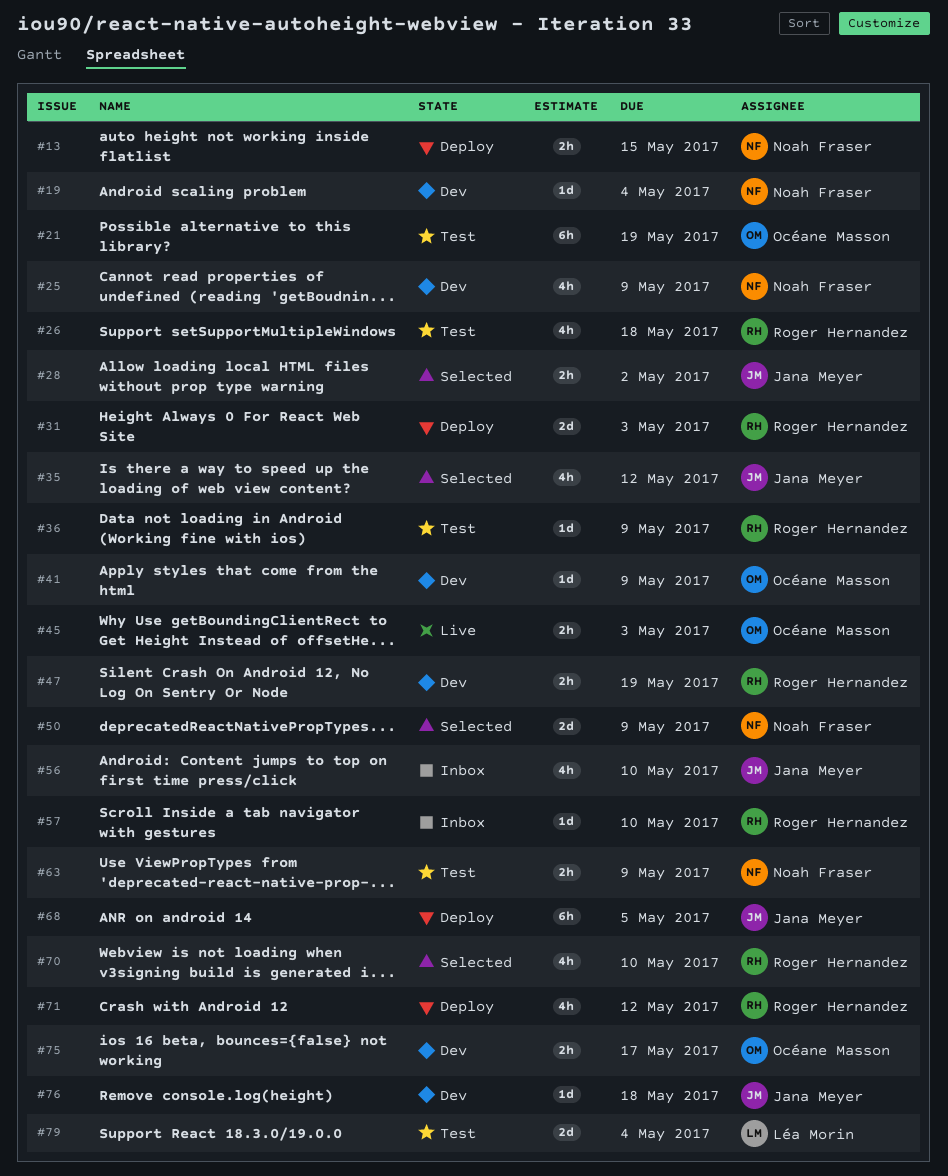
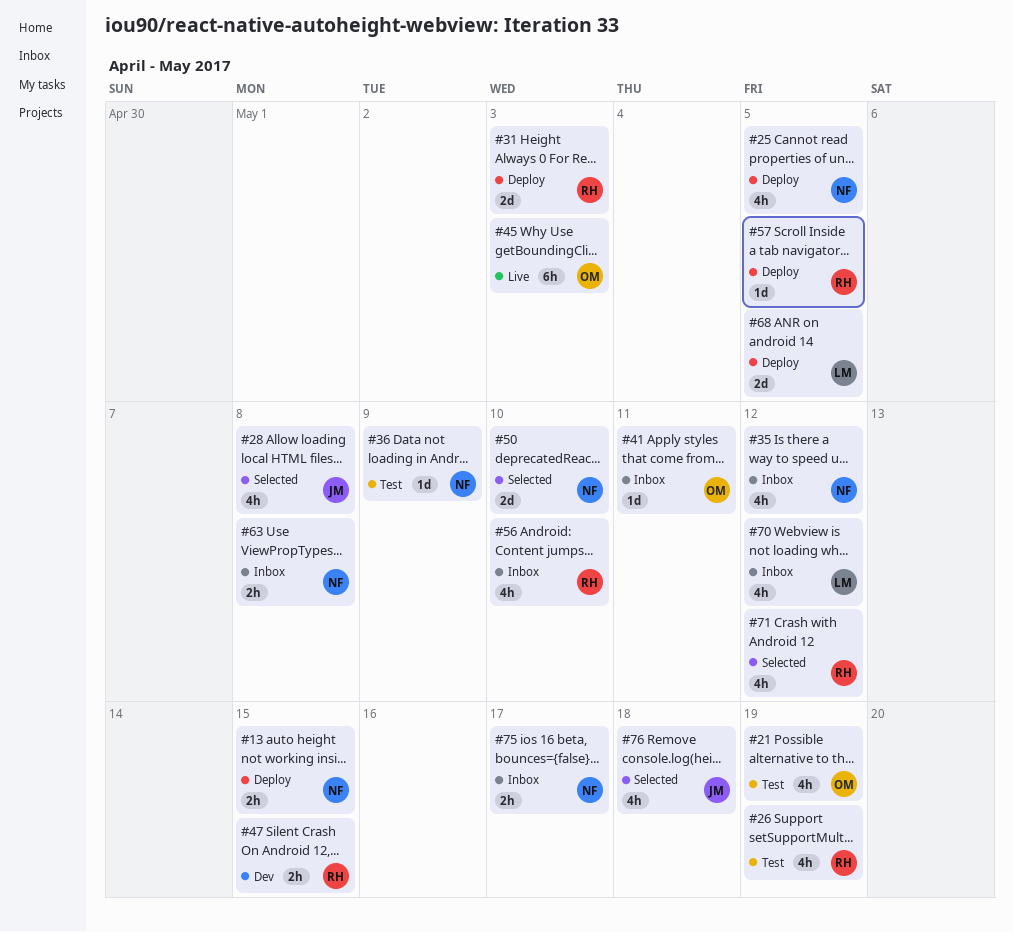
#19: present -> none
#21, estimate: 6h -> 4h
#25, status: Dev -> Deploy
#25, due: May 9 -> May 5
#26, due: May 18 -> May 19
#28, estimate: 2h -> 4h
#28, due: May 2 -> May 8
#35, status: Selected -> Inbox
#35, owner: Jana Meyer -> Noah Fraser
#36, owner: Roger Hernandez -> Noah Fraser
#41, status: Dev -> Inbox
#41, due: May 9 -> May 11
#45, estimate: 2h -> 6h
#47, due: May 19 -> May 15
#50, due: May 9 -> May 10
#56, owner: Jana Meyer -> Roger Hernandez
#57, status: Inbox -> Deploy
#57, due: May 10 -> May 5
#63, status: Test -> Inbox
#63, due: May 9 -> May 8
#68, owner: Jana Meyer -> Léa Morin
#68, estimate: 6h -> 2d
#70, status: Selected -> Inbox
#70, owner: Roger Hernandez -> Léa Morin
#70, due: May 10 -> May 12
#71, status: Deploy -> Selected
#75, status: Dev -> Inbox
#75, owner: Océane Masson -> Noah Fraser
#76, status: Dev -> Selected
#76, estimate: 1d -> 4h
#79: present -> none

